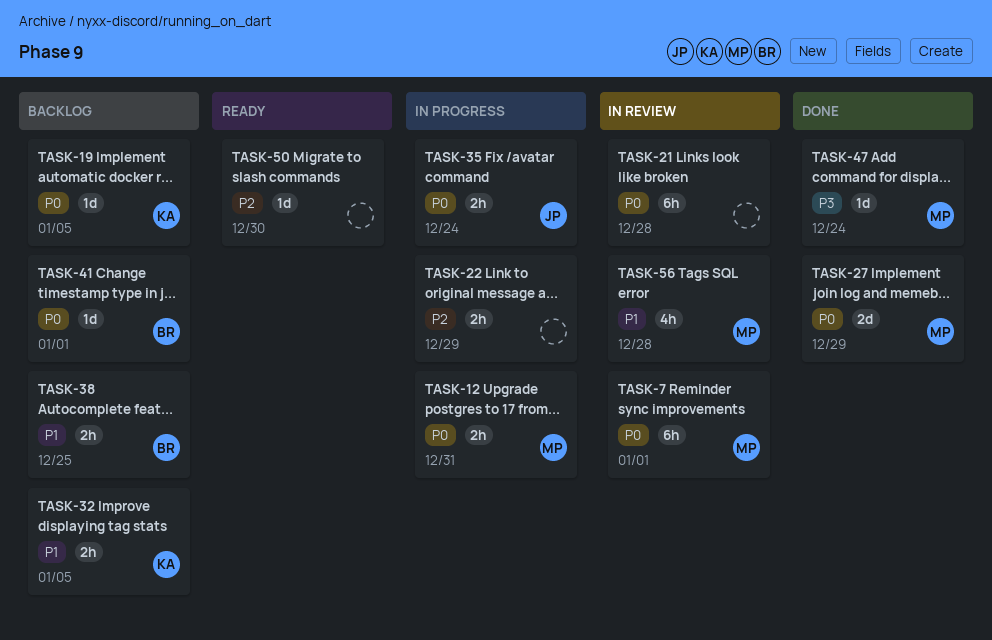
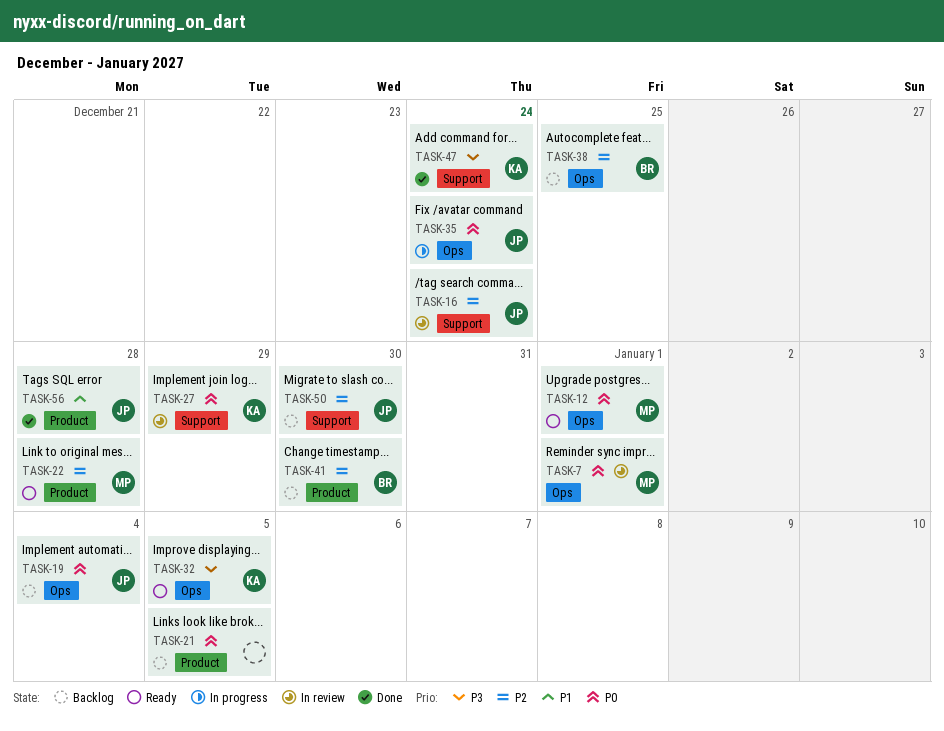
TASK-12, status: In progress -> Ready
TASK-12, due: Dec 31 -> Jan 1
TASK-16: none -> present
TASK-19, owner: KA -> JP
TASK-19, due: Jan 5 -> Jan 4
TASK-21, status: In review -> Backlog
TASK-21, due: Dec 28 -> Jan 5
TASK-22, status: In progress -> Ready
TASK-22, owner: none -> MP
TASK-22, due: Dec 29 -> Dec 28
TASK-27, status: Done -> In review
TASK-27, owner: MP -> KA
TASK-32, status: Backlog -> Ready
TASK-32, priority: P1 -> P3
TASK-38, priority: P1 -> P2
TASK-41, priority: P0 -> P2
TASK-41, due: Jan 1 -> Dec 30
TASK-47, owner: MP -> KA
TASK-50, status: Ready -> Backlog
TASK-50, owner: none -> JP
TASK-56, status: In review -> Done
TASK-56, owner: MP -> JP

